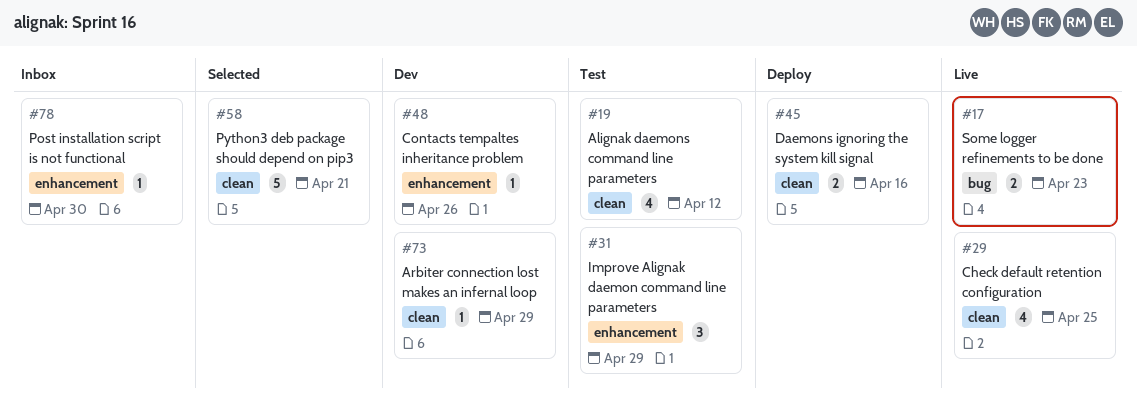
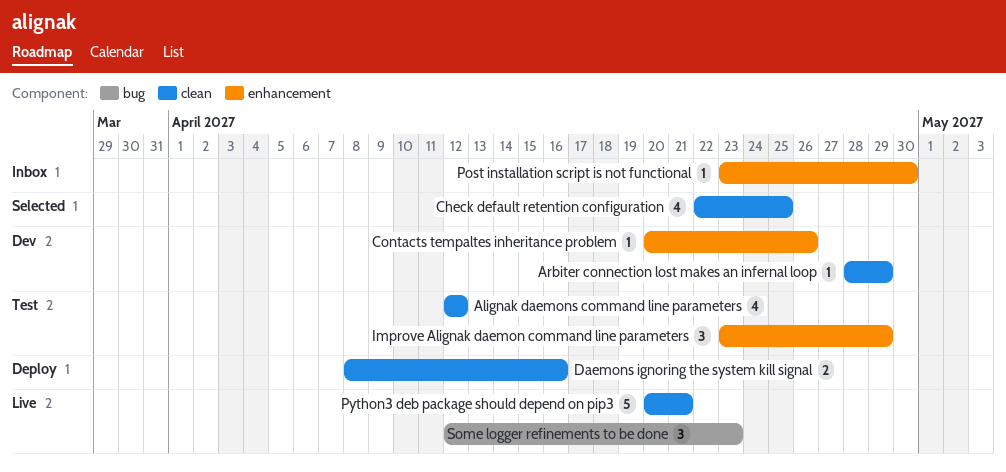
Check default retention configuration, status: Live -> Selected
Python3 deb package should depend on pip3, status: Selected -> Live
Some logger refinements to be done, estimate: 2 -> 3

